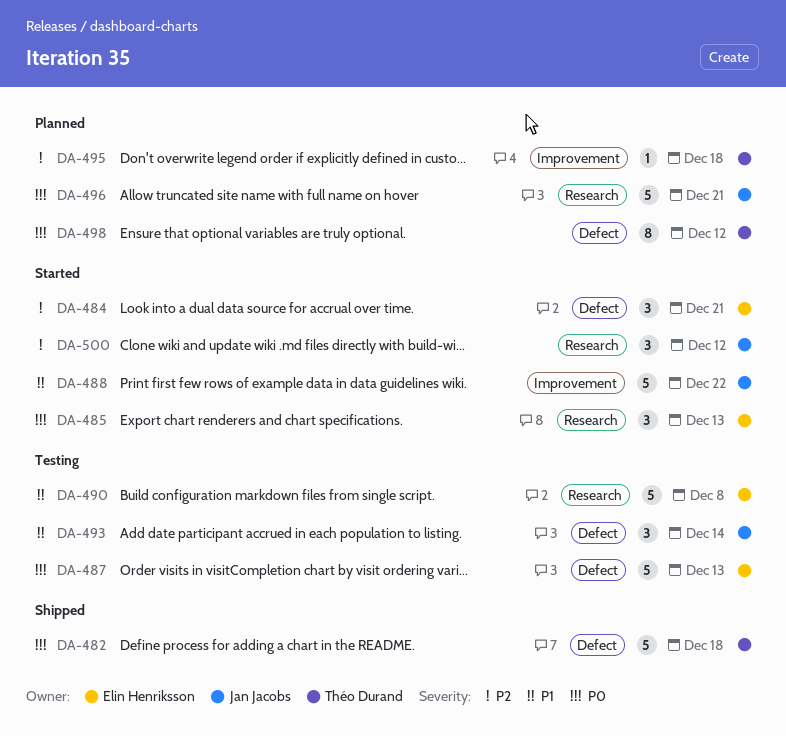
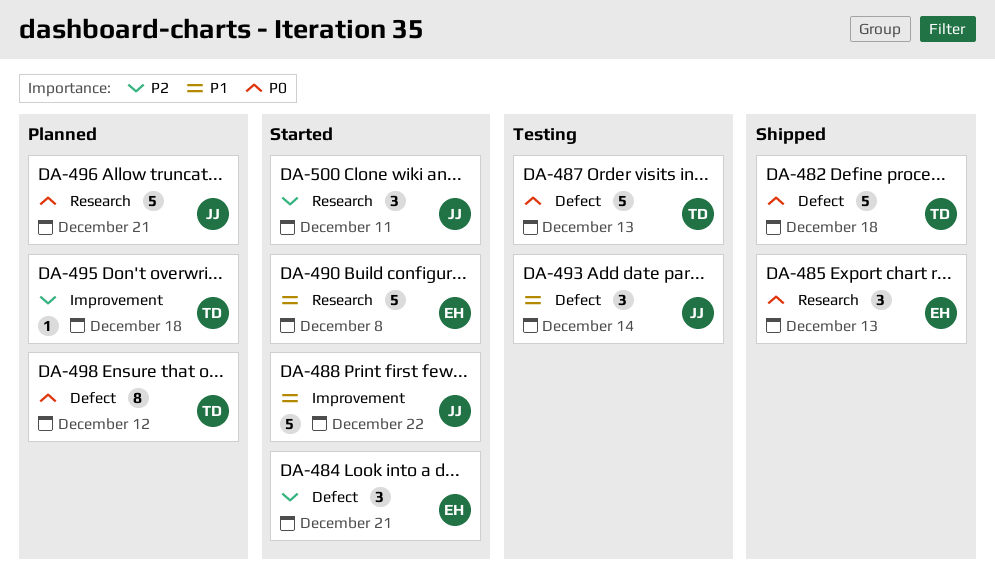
DA-485, status: Started -> Shipped
DA-487, owner: Elin Henriksson -> Théo Durand
DA-490, status: Testing -> Started
DA-500, due: Dec 12 -> Dec 11

